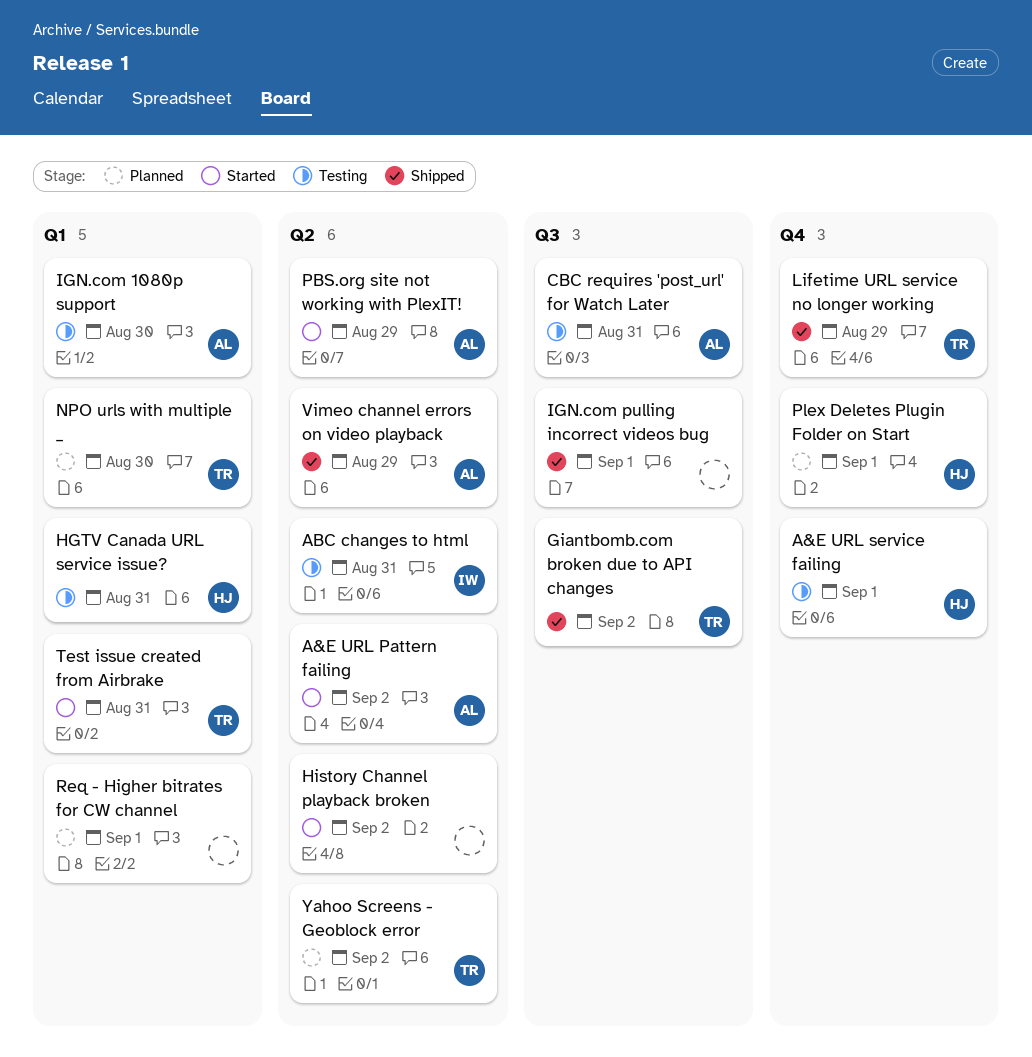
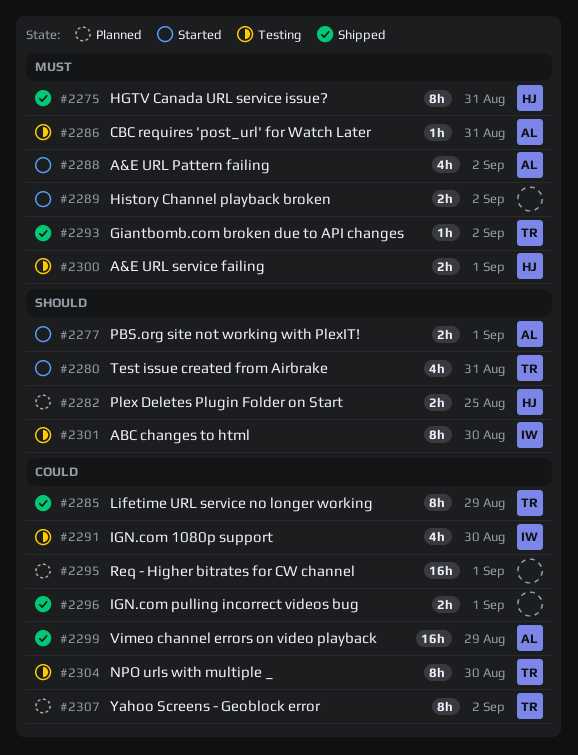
ABC changes to html, due: Aug 31 -> Aug 30
HGTV Canada URL service issue?, status: Testing -> Shipped
IGN.com 1080p support, owner: AL -> IW
NPO urls with multiple _, status: Planned -> Testing
PBS.org site not working with PlexIT!, due: Aug 29 -> Sep 1
Plex Deletes Plugin Folder on Start, due: Sep 1 -> Aug 25

